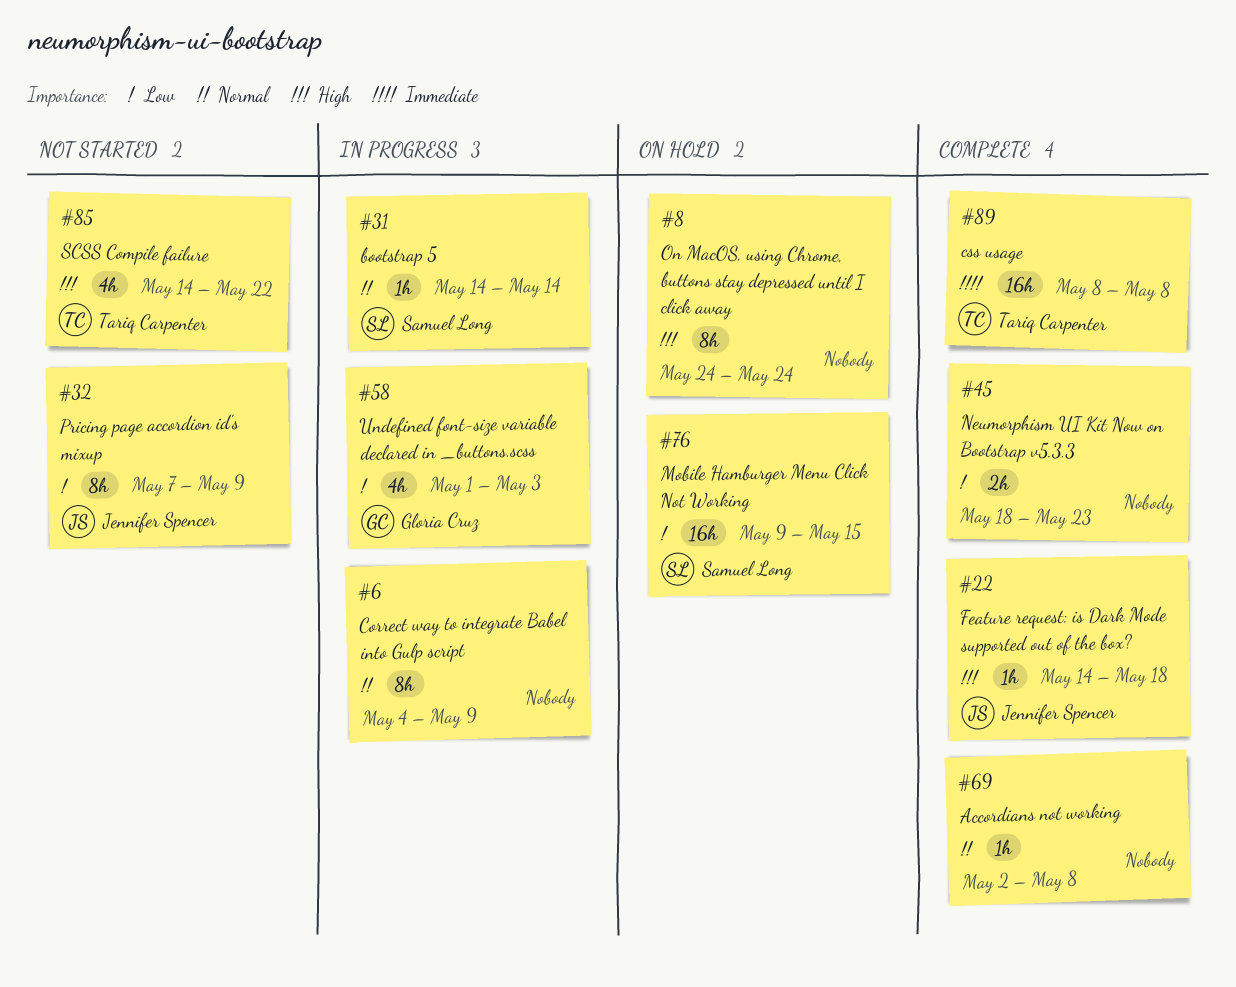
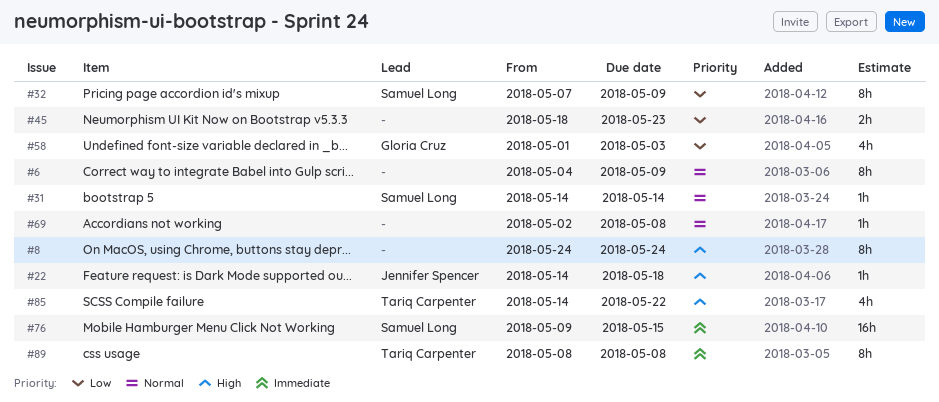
#32, owner: Jennifer Spencer -> Samuel Long
#76, priority: Low -> Immediate
#89, estimate: 16h -> 8h

